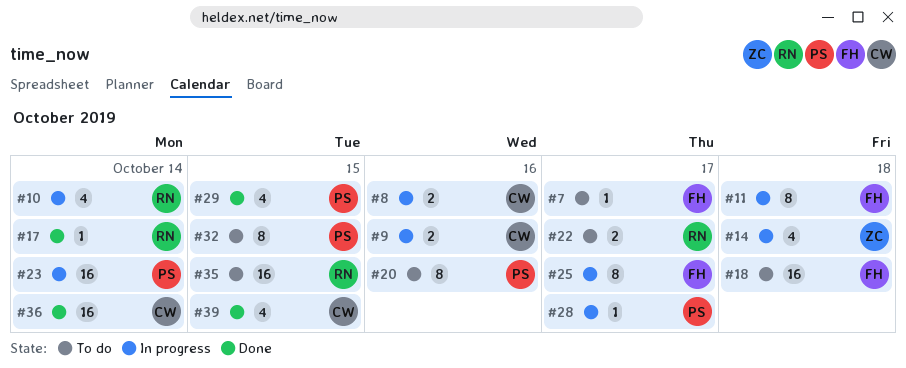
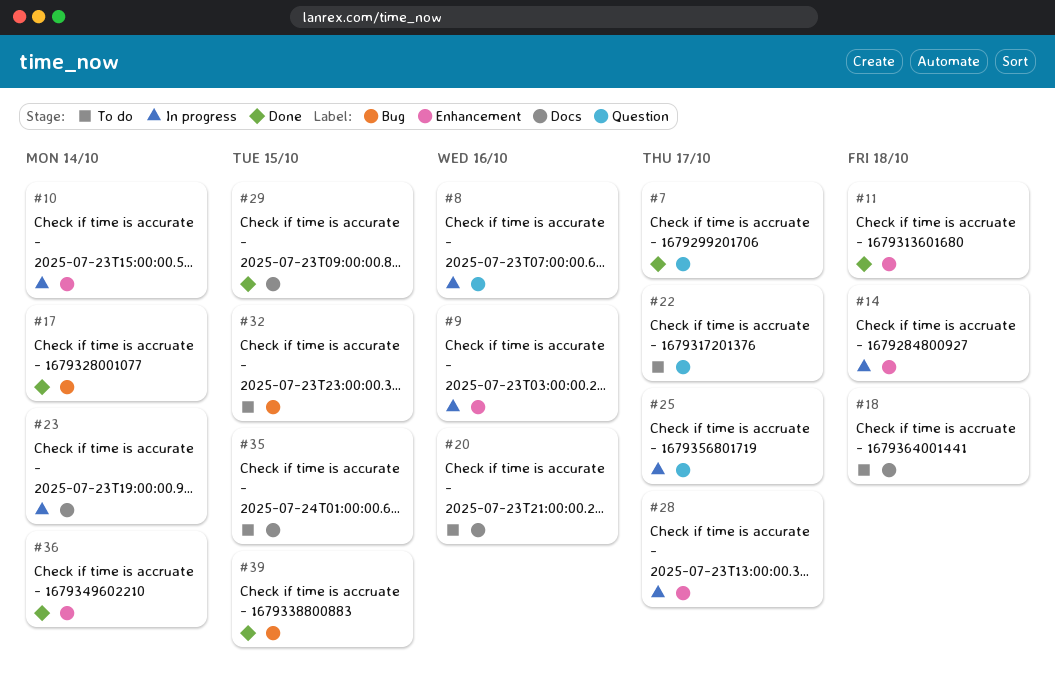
#7, status: To do -> Done
#11, status: In progress -> Done

